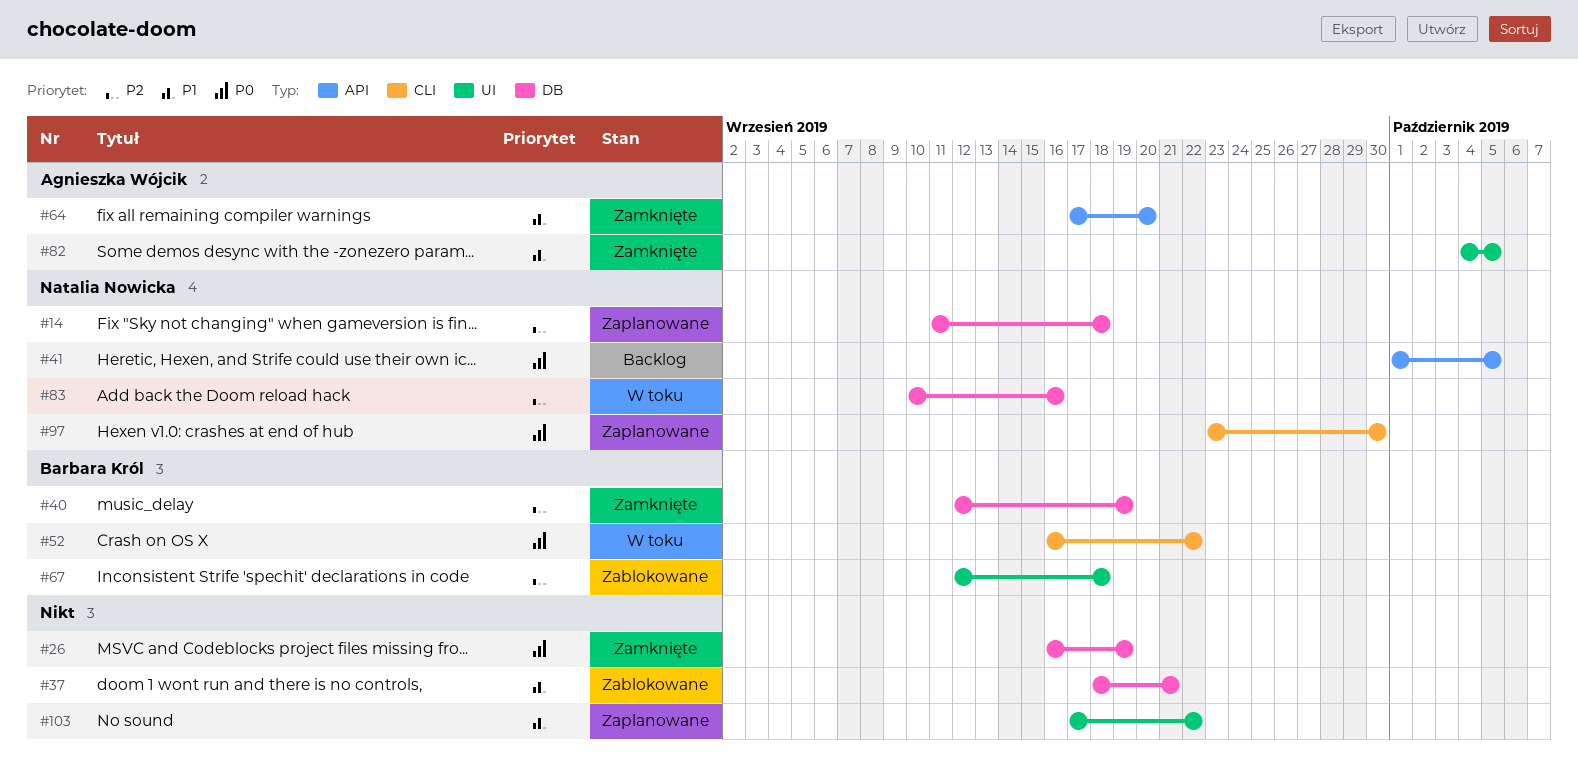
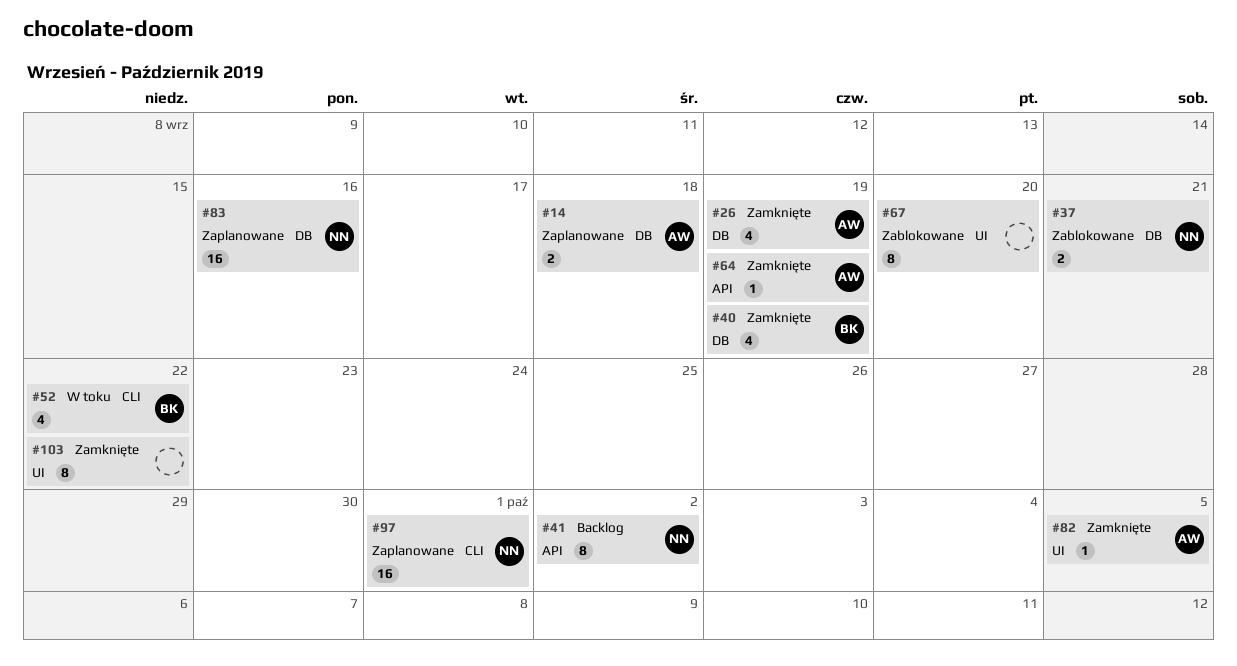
#14, owner: Natalia Nowicka -> Agnieszka Wójcik
#26, owner: none -> Agnieszka Wójcik
#37, owner: none -> Natalia Nowicka
#41, due: Oct 5 -> Oct 2
#64, due: Sep 20 -> Sep 19
#67, owner: Barbara Król -> none
#67, due: Sep 18 -> Sep 20
#83, status: W toku -> Zaplanowane
#97, due: Sep 30 -> Oct 1
#103, status: Zaplanowane -> Zamknięte

